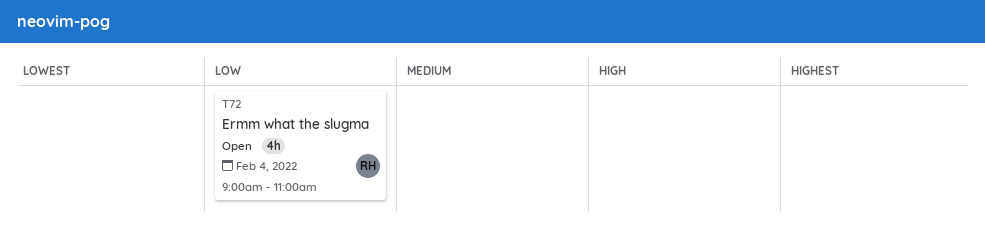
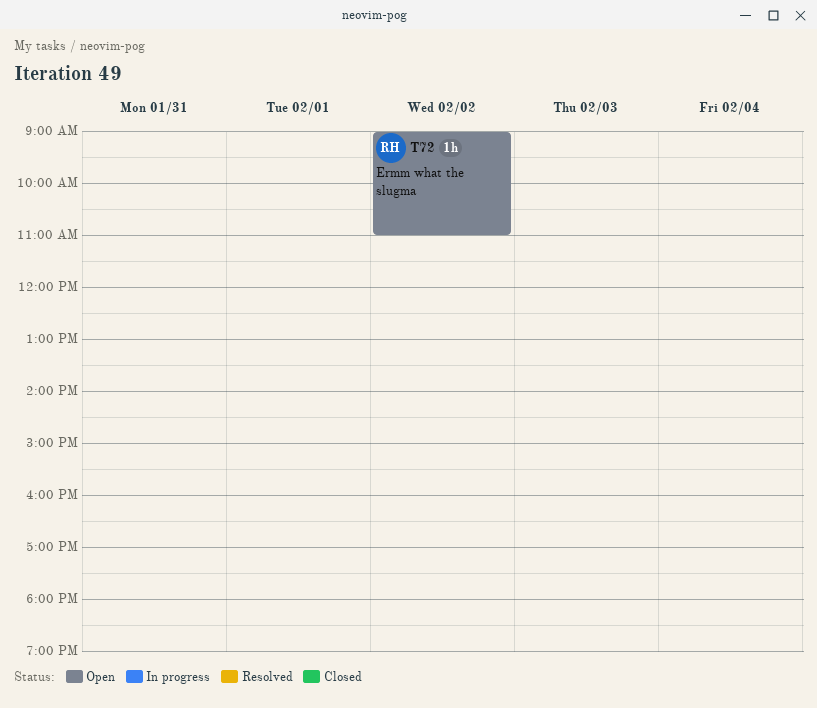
T72, estimate: 4h -> 1h
T72, day: Feb 4 -> Feb 2

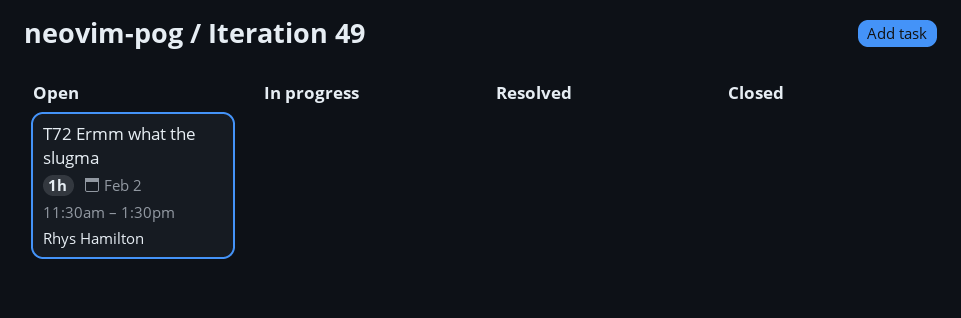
T72, begins: 09:00 -> 11:30
T72, ends: 11:00 -> 13:30

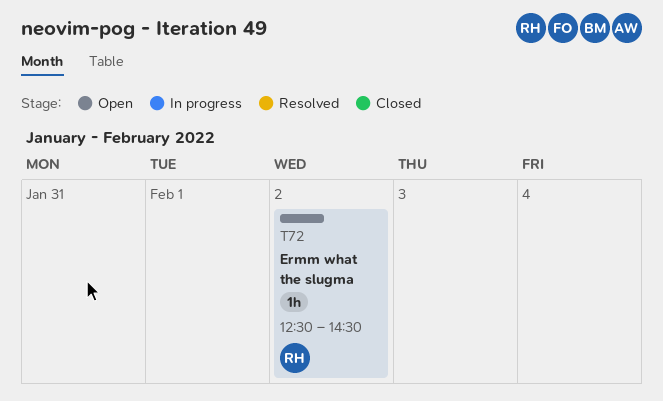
T72, begins: 11:30 -> 12:30
T72, ends: 13:30 -> 14:30

